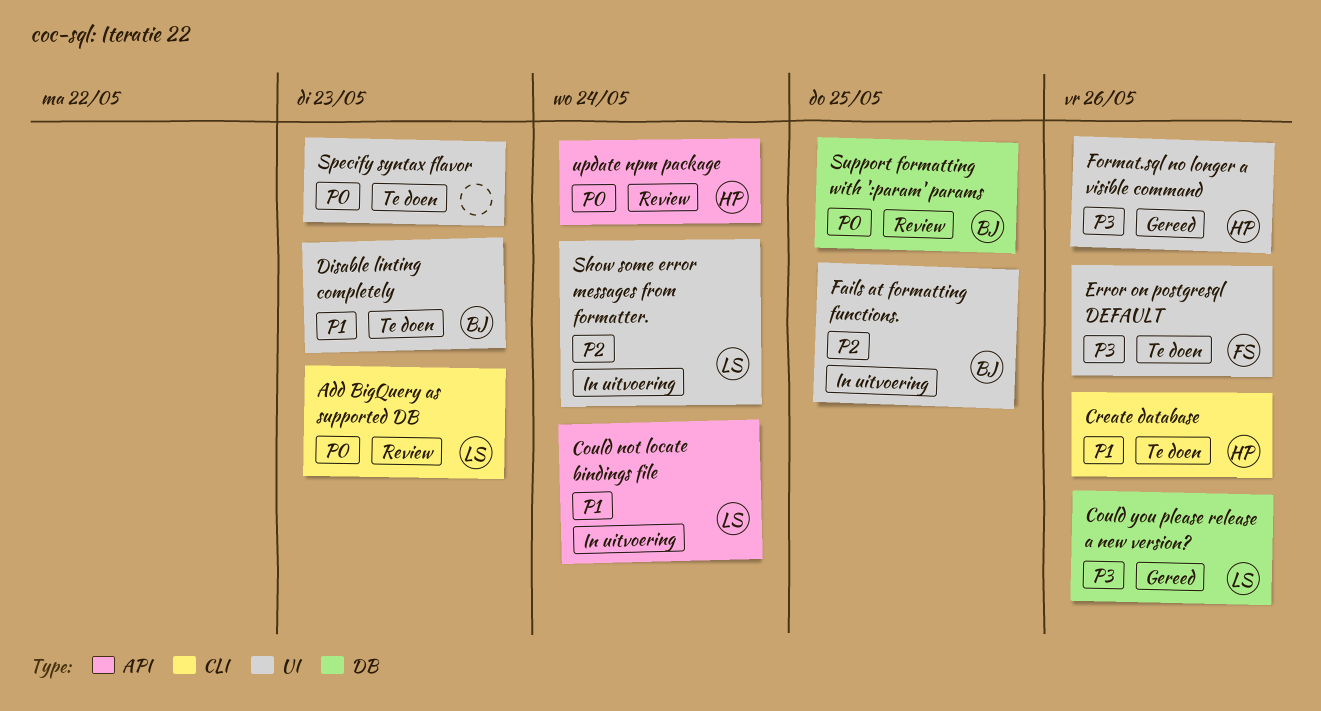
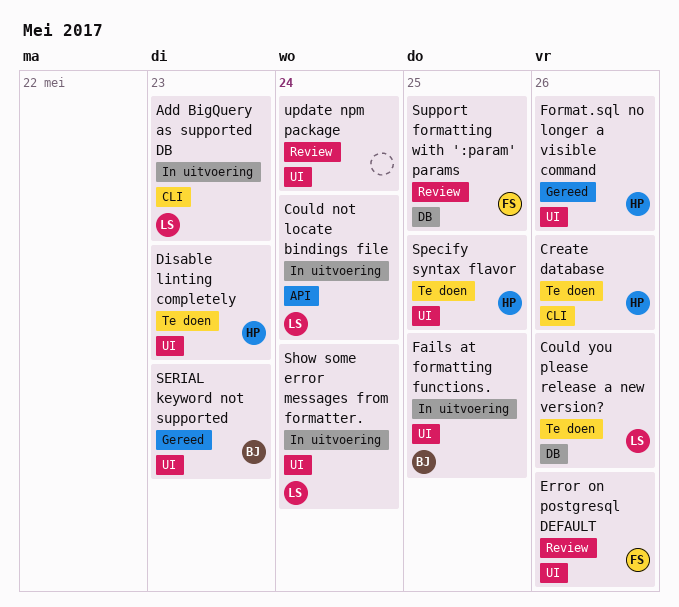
Add BigQuery as supported DB, status: Review -> In uitvoering
Could you please release a new version?, status: Gereed -> Te doen
Disable linting completely, owner: BJ -> HP
Error on postgresql DEFAULT, status: Te doen -> Review
SERIAL keyword not supported: none -> present
Specify syntax flavor, owner: none -> HP
Specify syntax flavor, due: May 23 -> May 25
Support formatting with ':param' params, owner: BJ -> FS
update npm package, owner: HP -> none
update npm package, label: API -> UI

